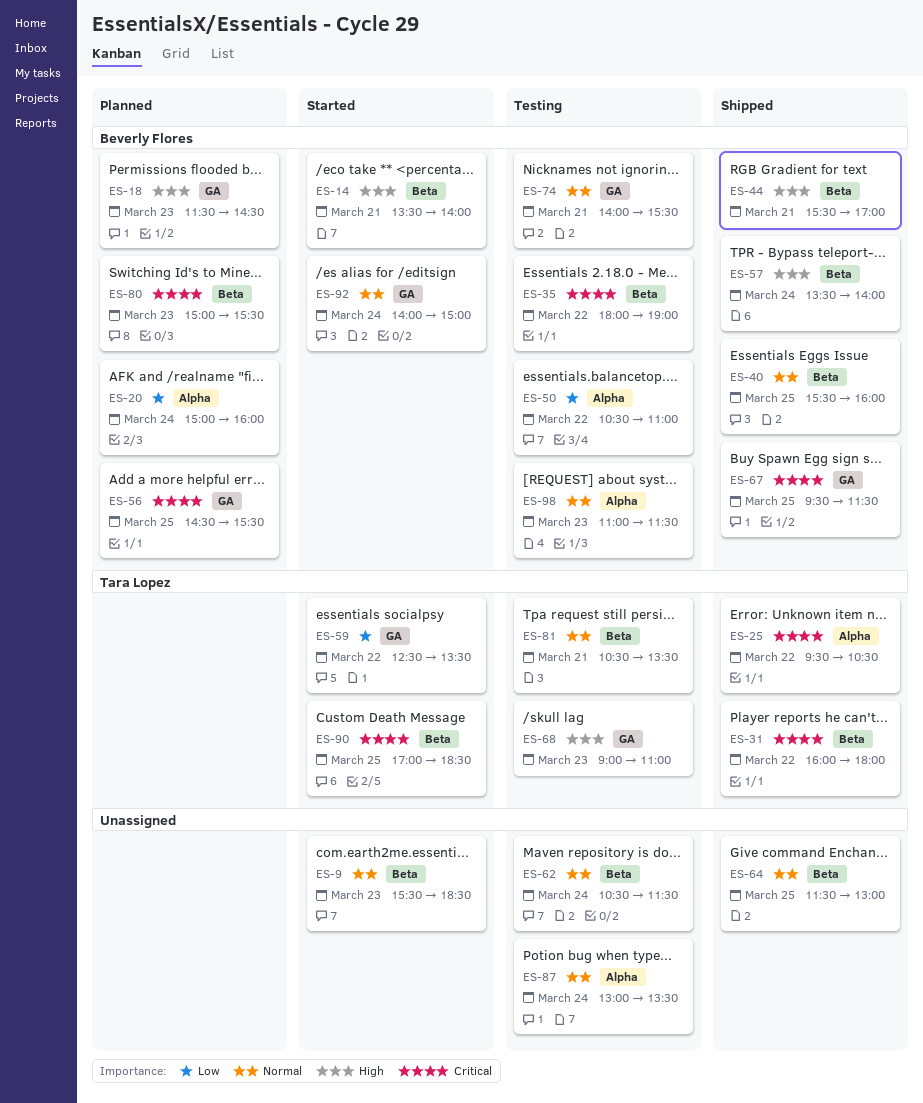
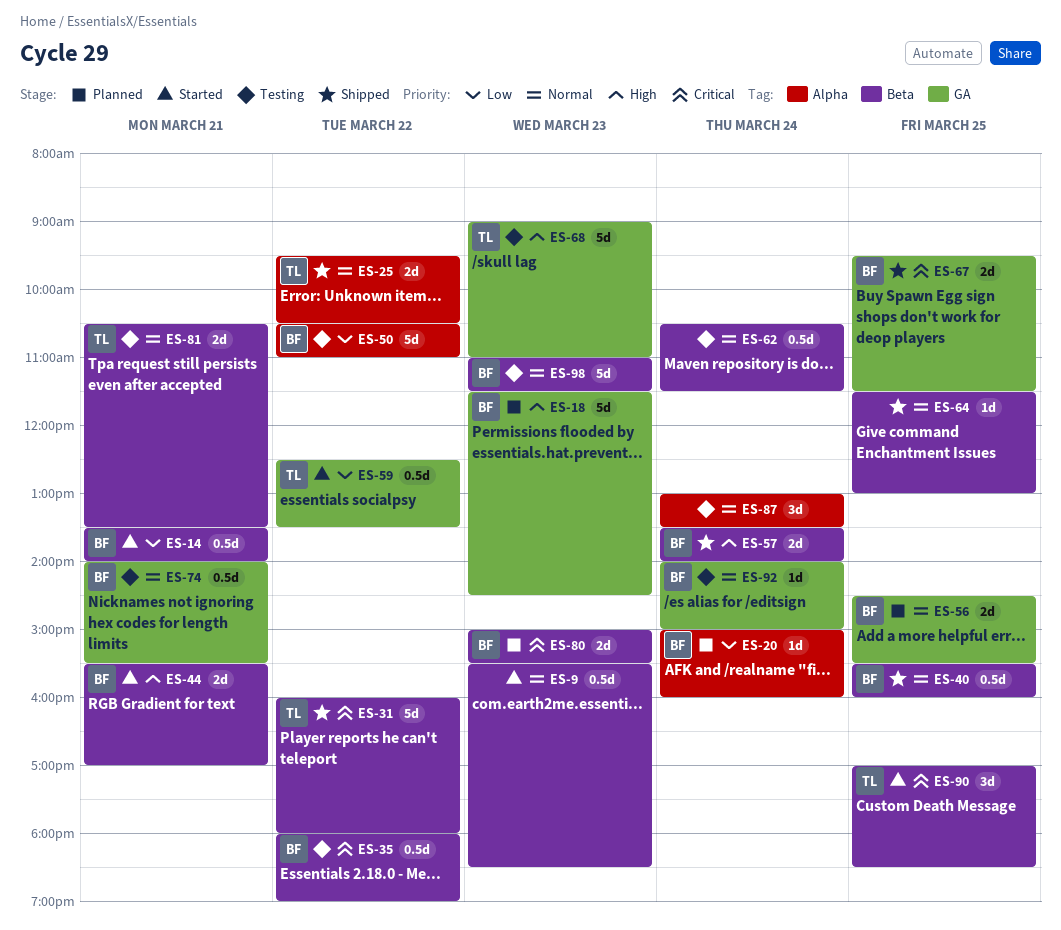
ES-14, priority: High -> Low
ES-25, priority: Critical -> Normal
ES-44, status: Shipped -> Started
ES-56, priority: Critical -> Normal
ES-92, status: Started -> Testing
ES-98, label: Alpha -> Beta

